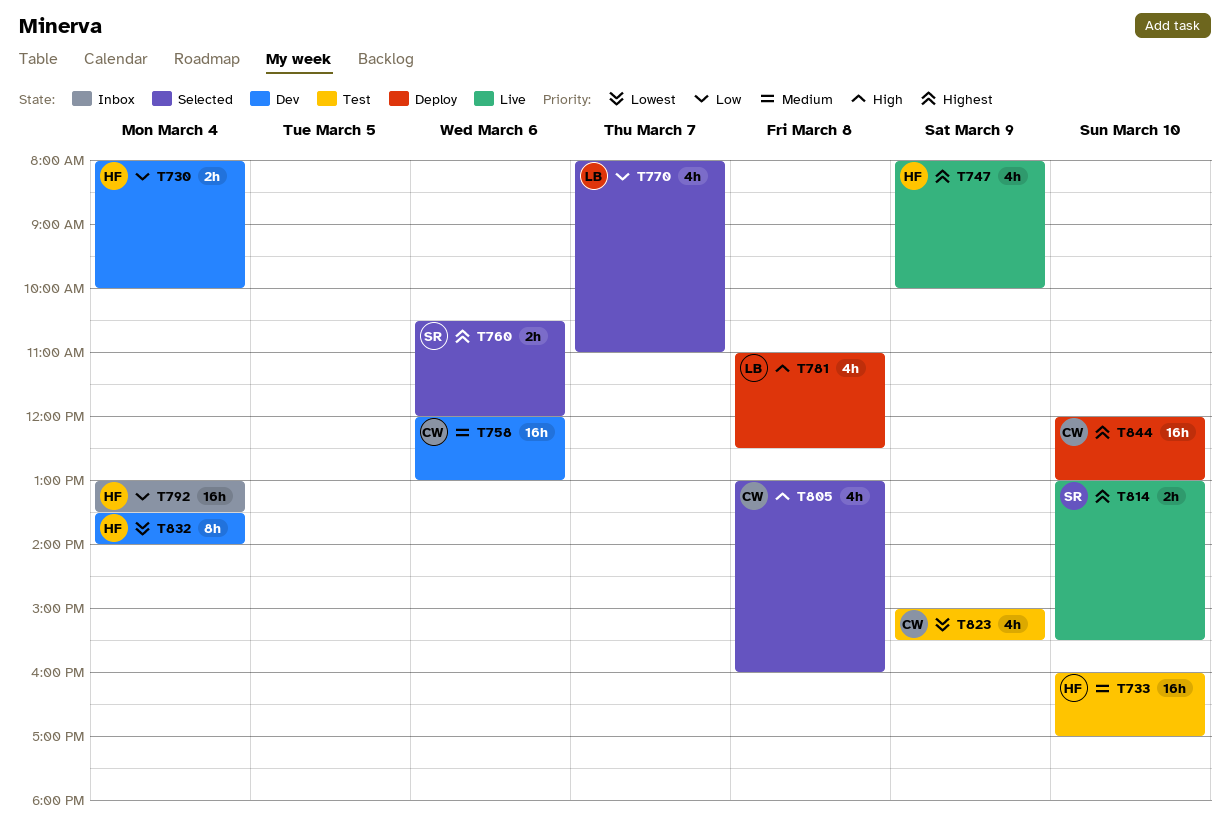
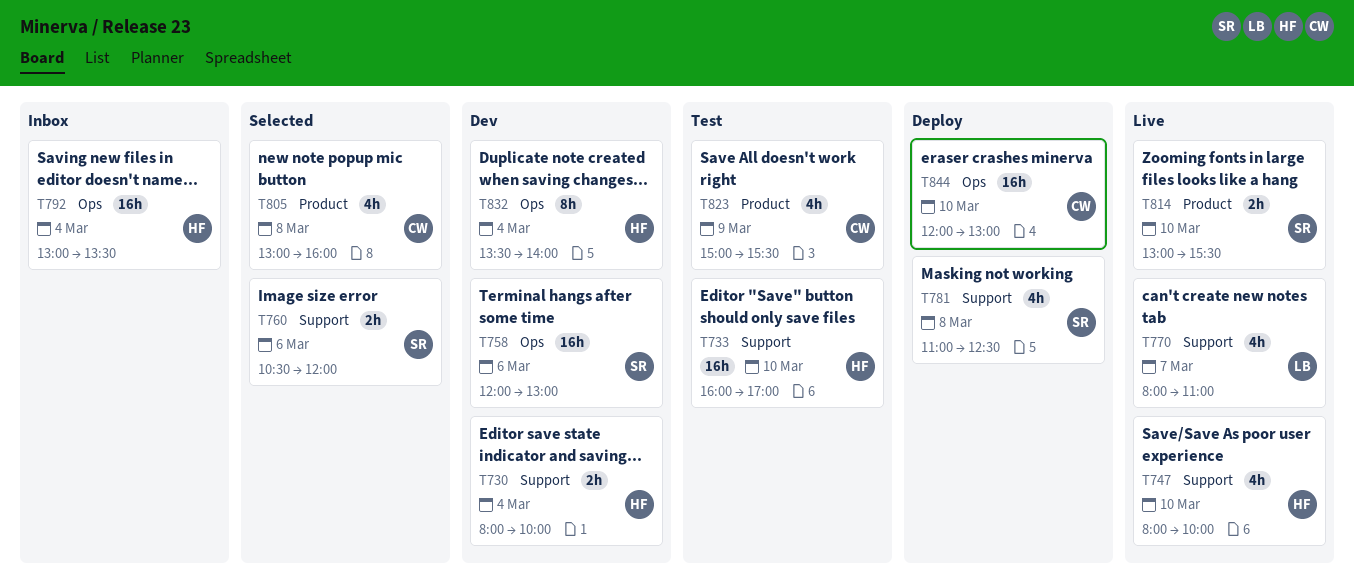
T747, day: Mar 9 -> Mar 10
T758, owner: CW -> SR
T770, status: Selected -> Live
T781, owner: LB -> SR

